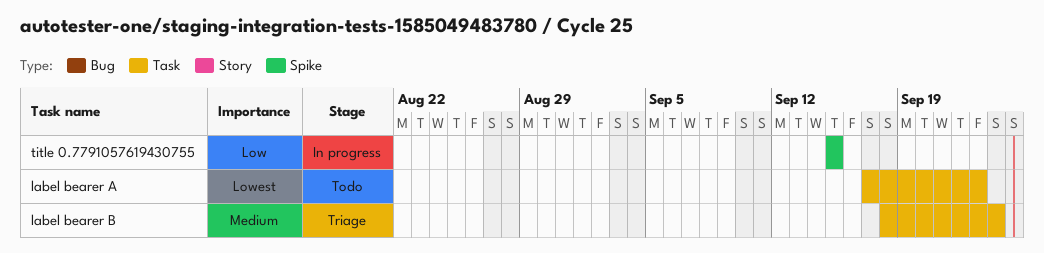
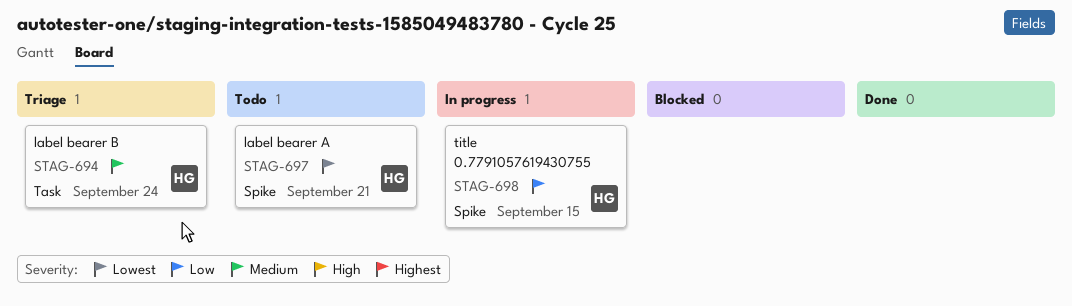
label bearer A, label: Task -> Spike
label bearer A, due: Sep 23 -> Sep 21

